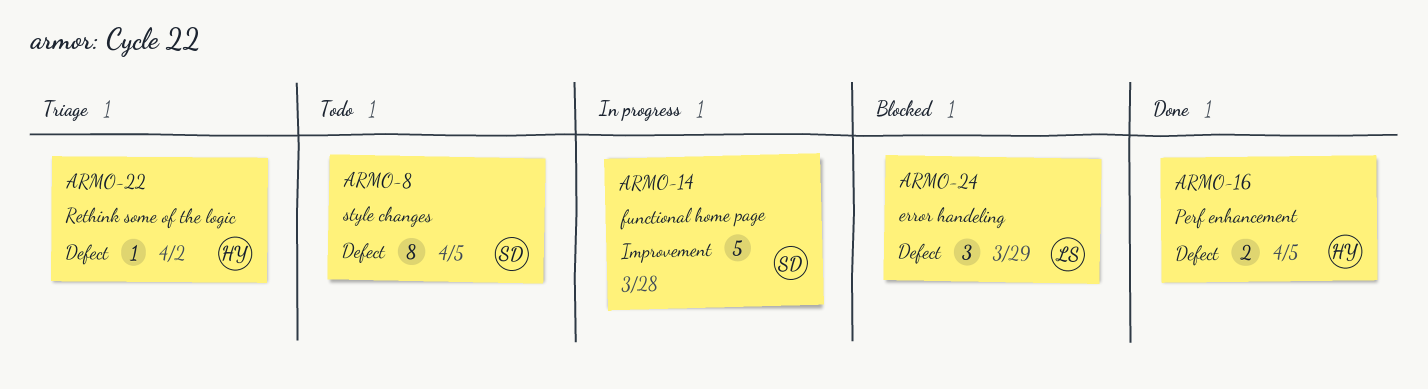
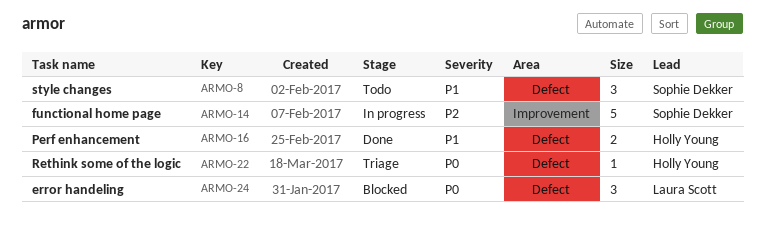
ARMO-8, estimate: 8 -> 3

